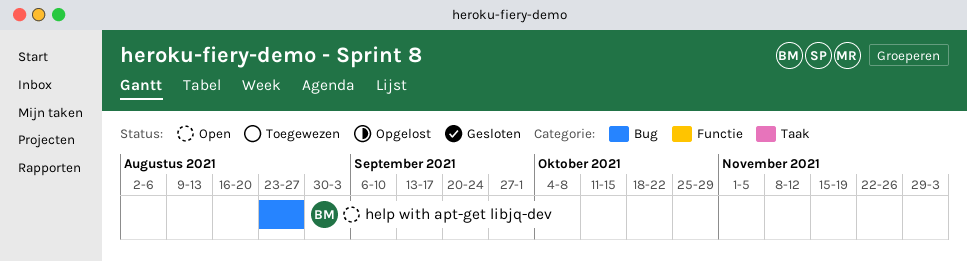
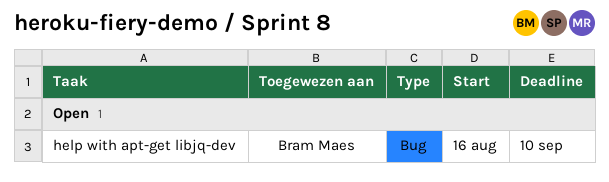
help with apt-get libjq-dev, start: Aug 23 -> Aug 16
help with apt-get libjq-dev, due: Aug 27 -> Sep 10

